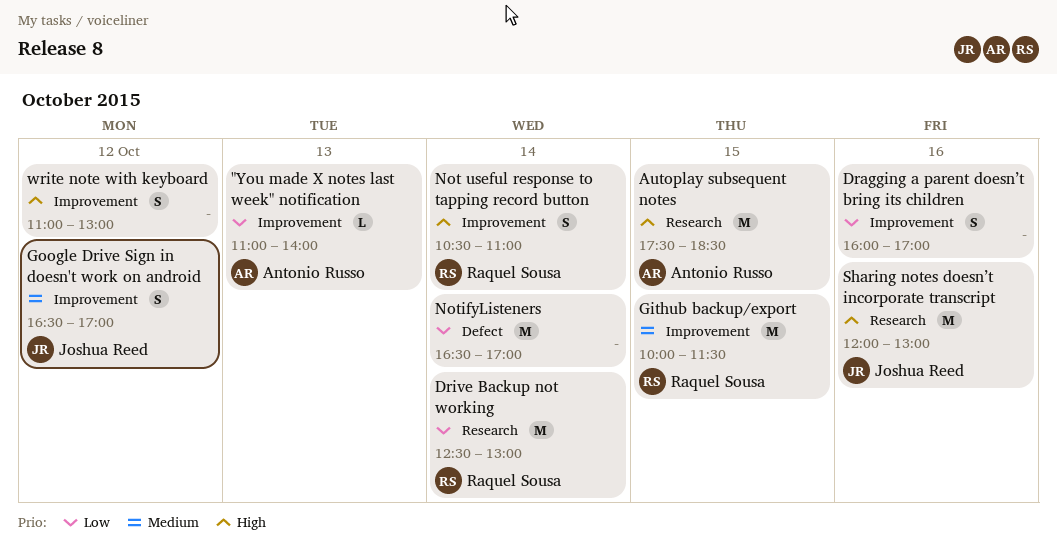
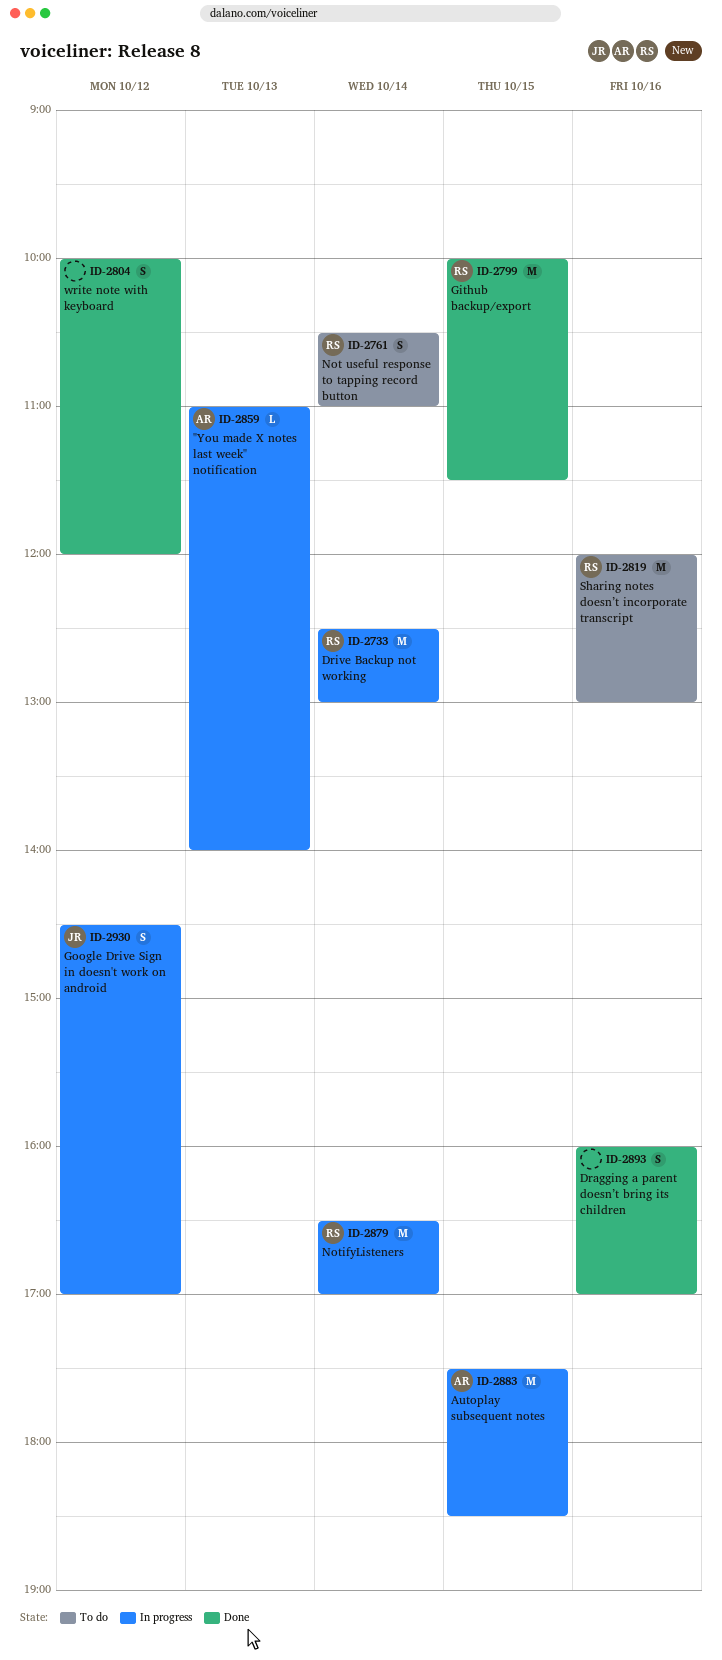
Google Drive Sign in doesn't work on android, begins: 16:30 -> 14:30
NotifyListeners, owner: none -> Raquel Sousa
Sharing notes doesn’t incorporate transcript, owner: Joshua Reed -> Raquel Sousa
write note with keyboard, begins: 11:00 -> 10:00
write note with keyboard, ends: 13:00 -> 12:00

